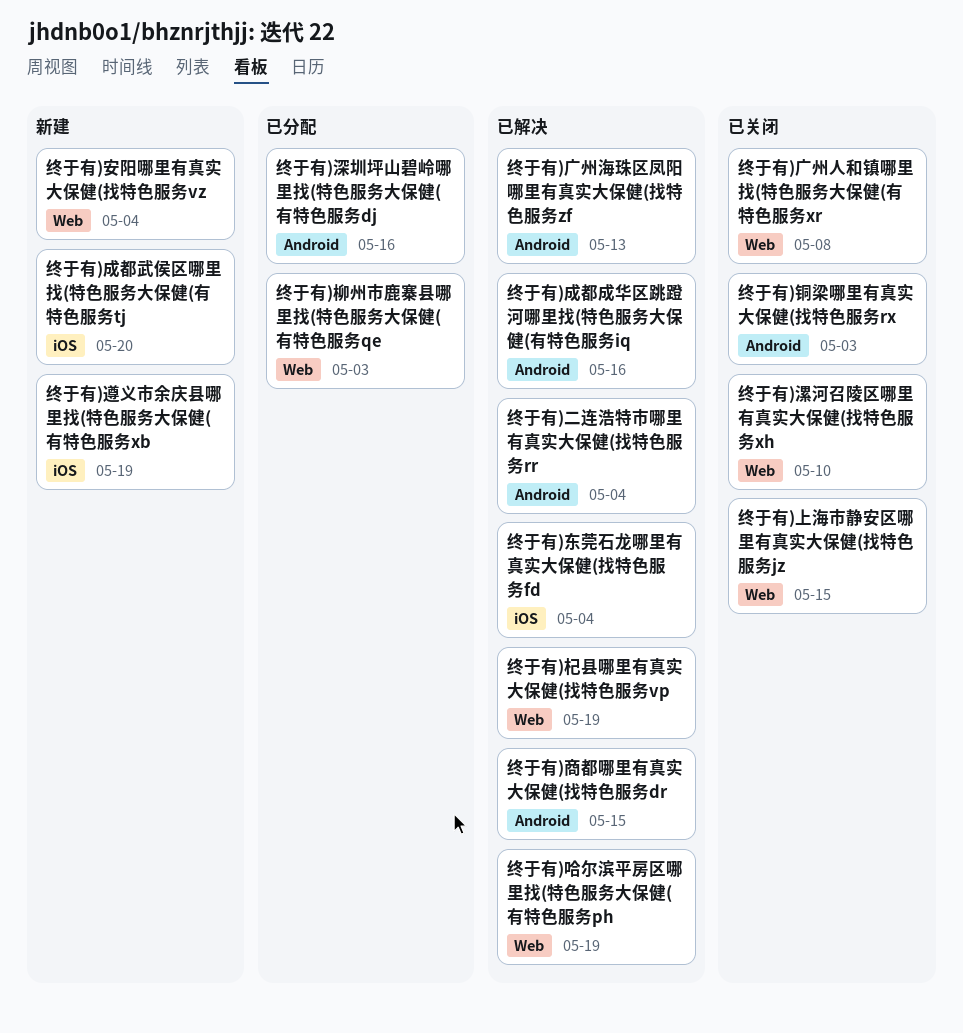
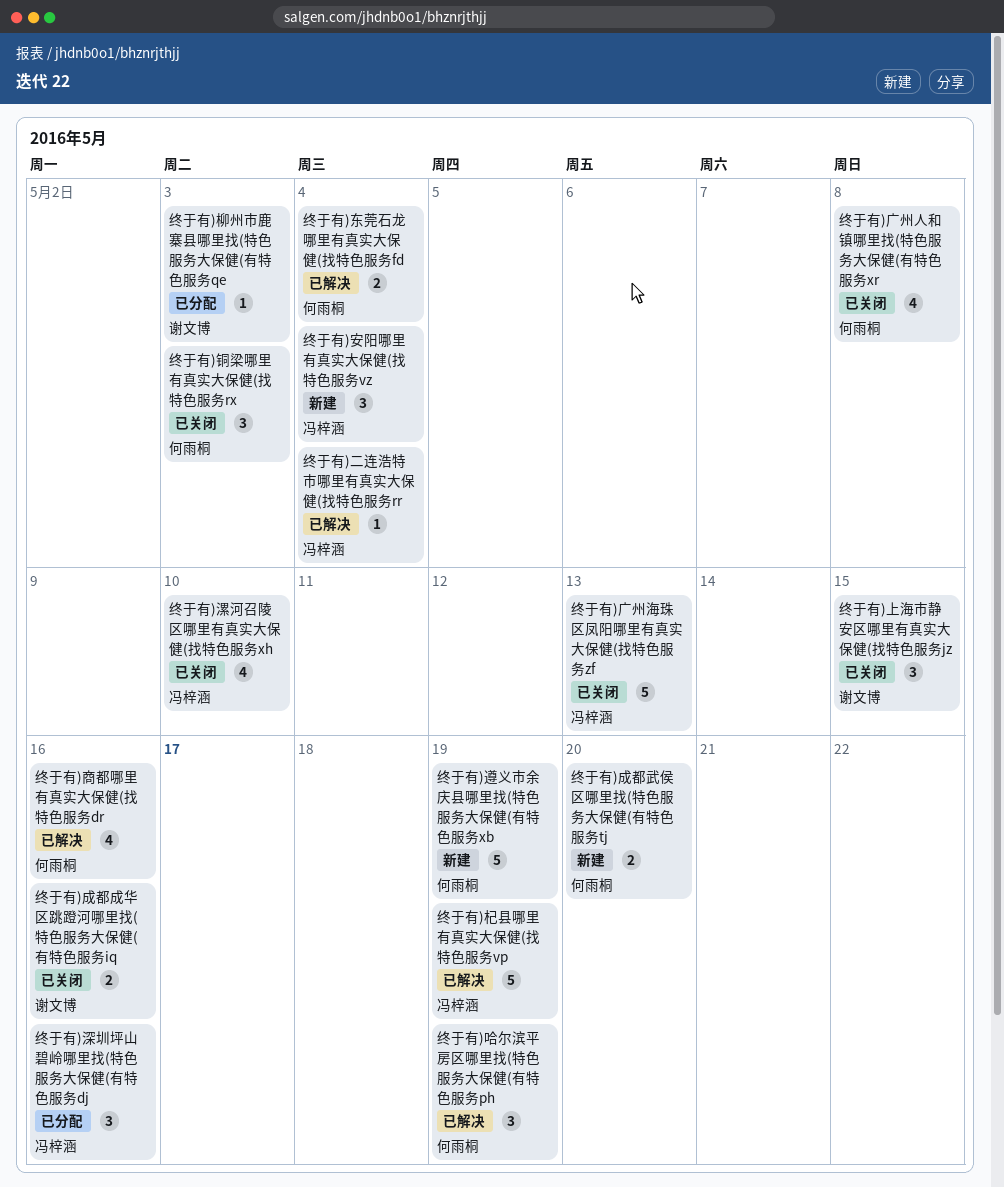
终于有)商都哪里有真实大保健(找特色服务dr, due: May 15 -> May 16
终于有)广州海珠区凤阳哪里有真实大保健(找特色服务zf, status: 已解决 -> 已关闭
终于有)成都成华区跳蹬河哪里找(特色服务大保健(有特色服务iq, status: 已解决 -> 已关闭

